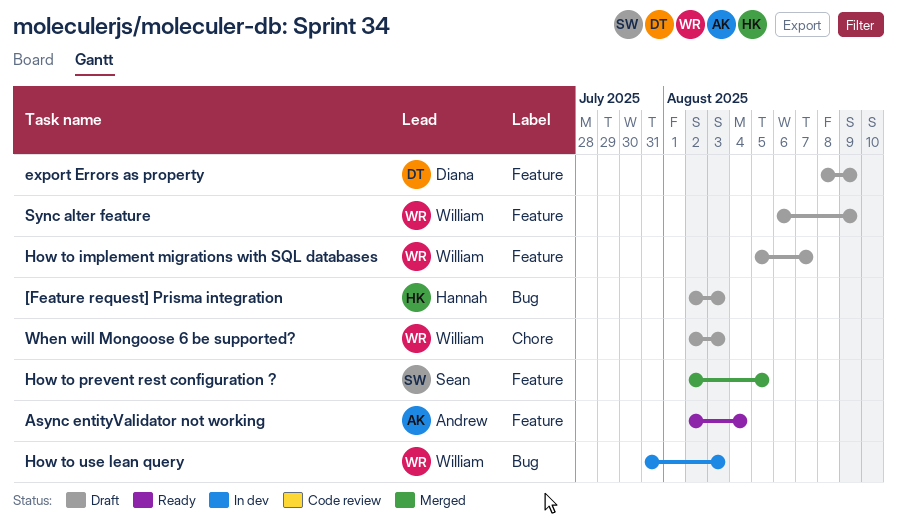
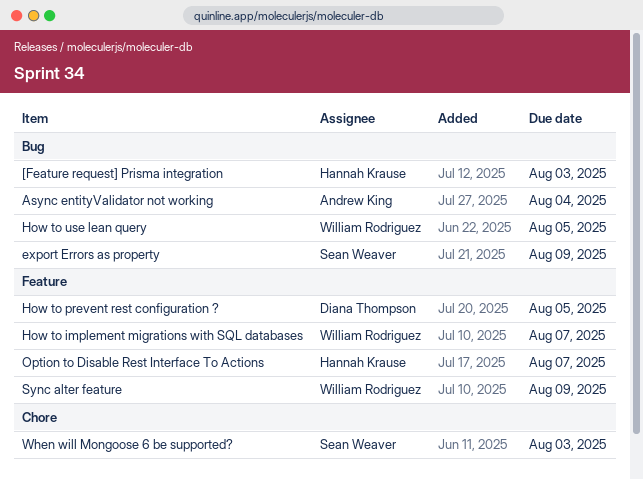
Async entityValidator not working, label: Feature -> Bug
export Errors as property, owner: Diana Thompson -> Sean Weaver
export Errors as property, label: Feature -> Bug
How to prevent rest configuration ?, owner: Sean Weaver -> Diana Thompson
How to use lean query, due: Aug 3 -> Aug 5
Option to Disable Rest Interface To Actions: none -> present
When will Mongoose 6 be supported?, owner: William Rodriguez -> Sean Weaver

